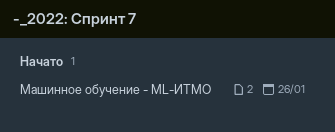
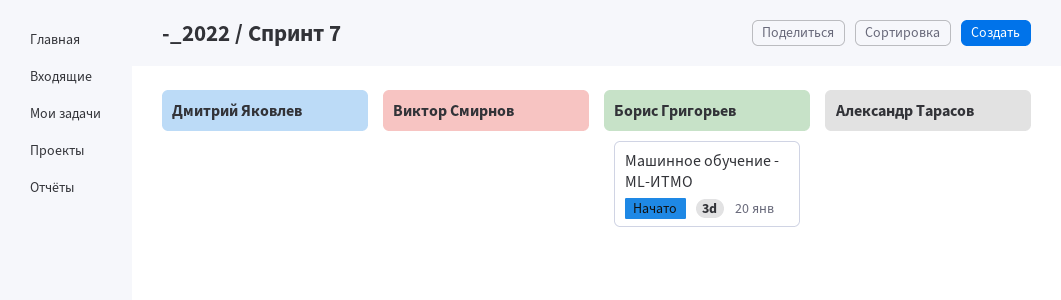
Машинное обучение - ML-ИТМО, due: Jan 26 -> Jan 20

